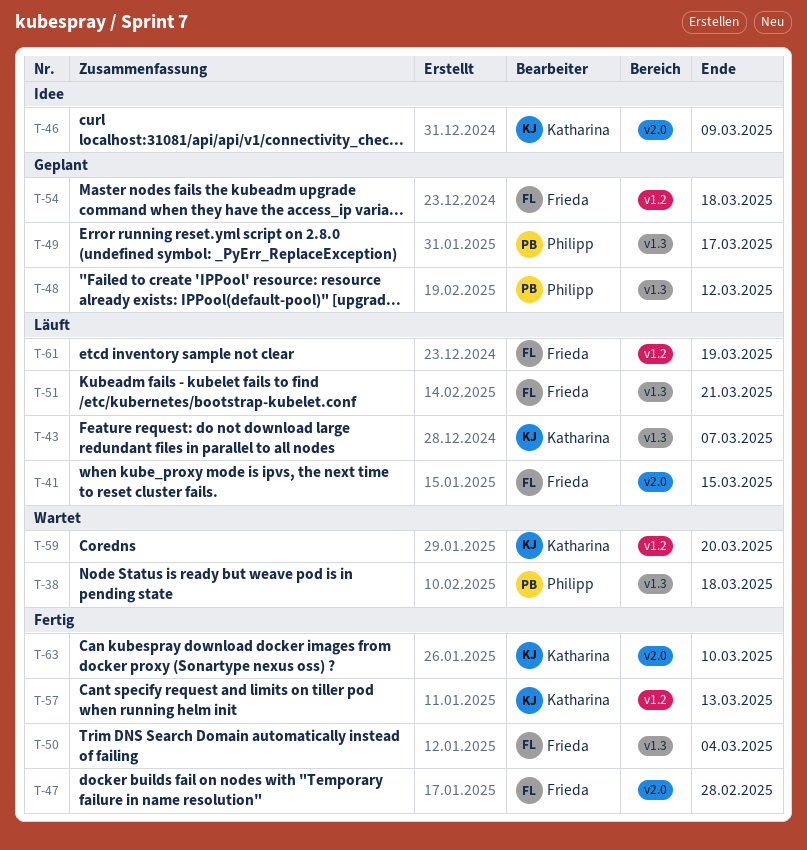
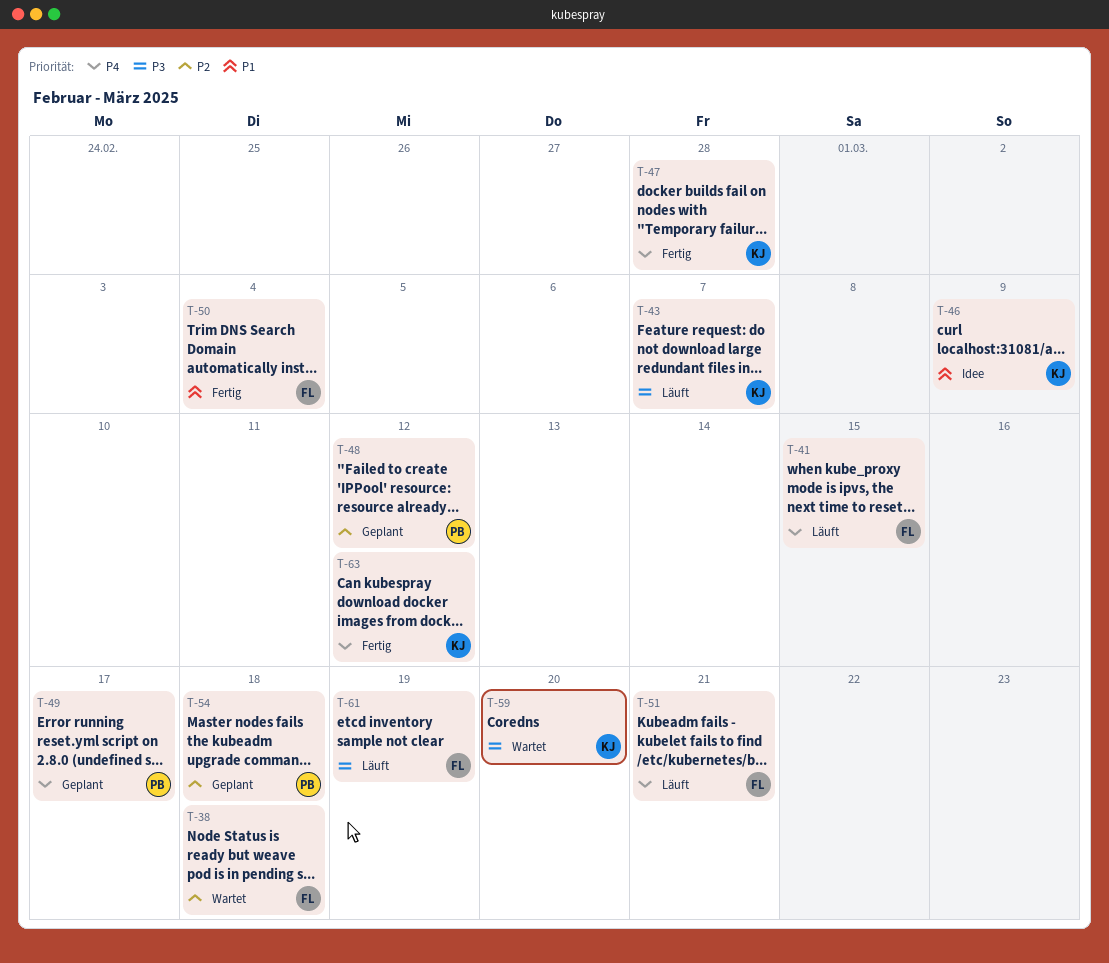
T-38, owner: Philipp -> Frieda
T-47, owner: Frieda -> Katharina
T-54, owner: Frieda -> Philipp
T-57: present -> none
T-63, due: Mar 10 -> Mar 12

